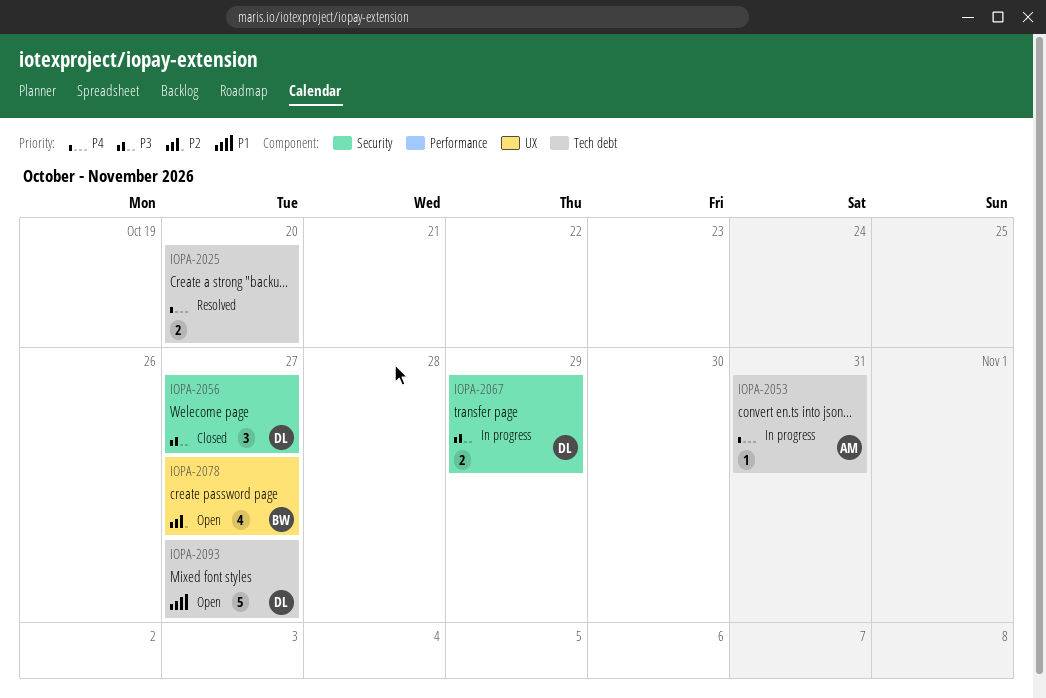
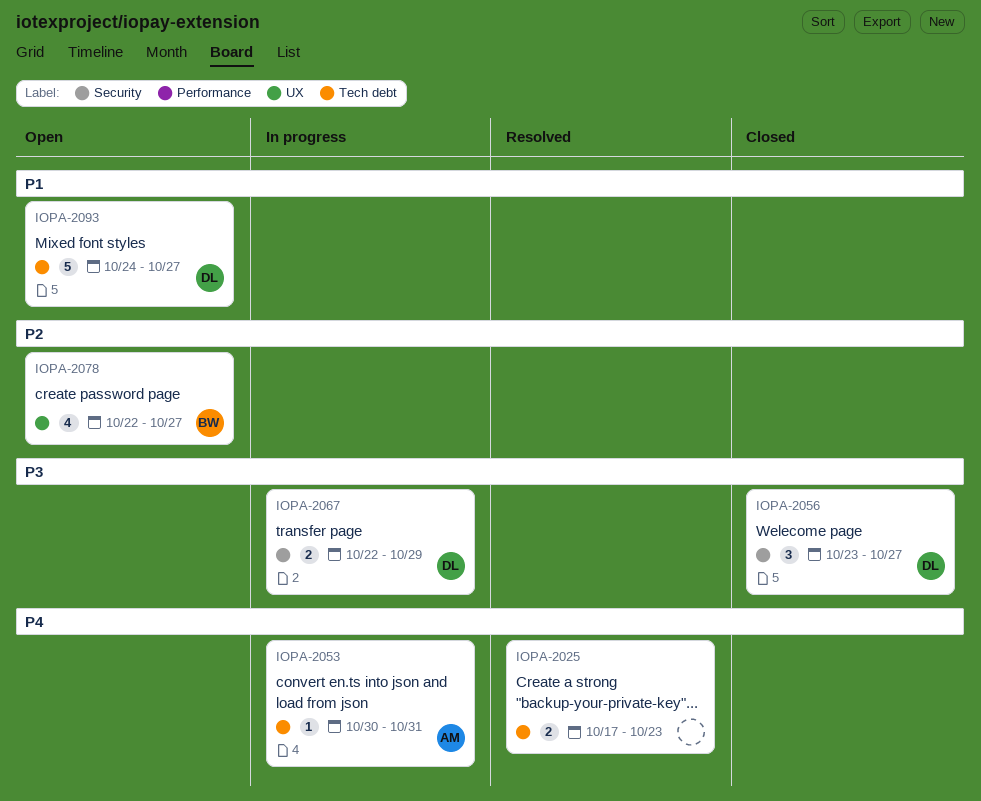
IOPA-2025, due: Oct 20 -> Oct 23

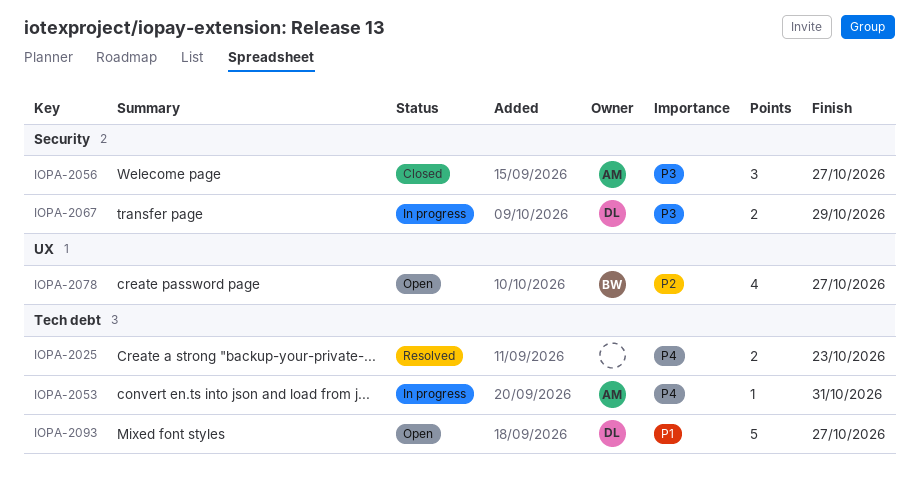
IOPA-2056, owner: DL -> AM

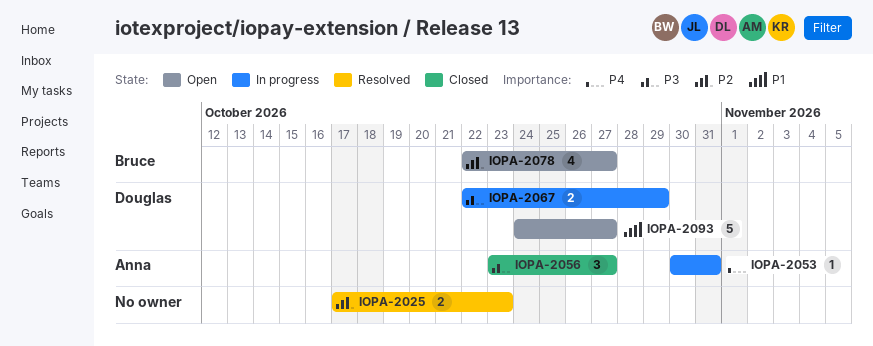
IOPA-2025, priority: P4 -> P2

